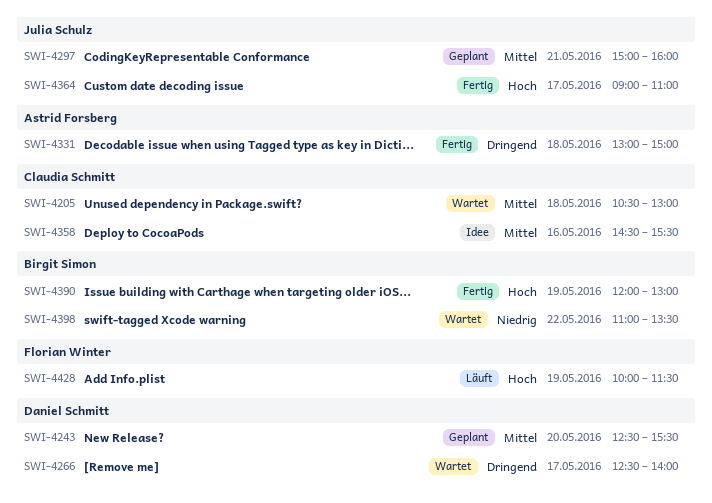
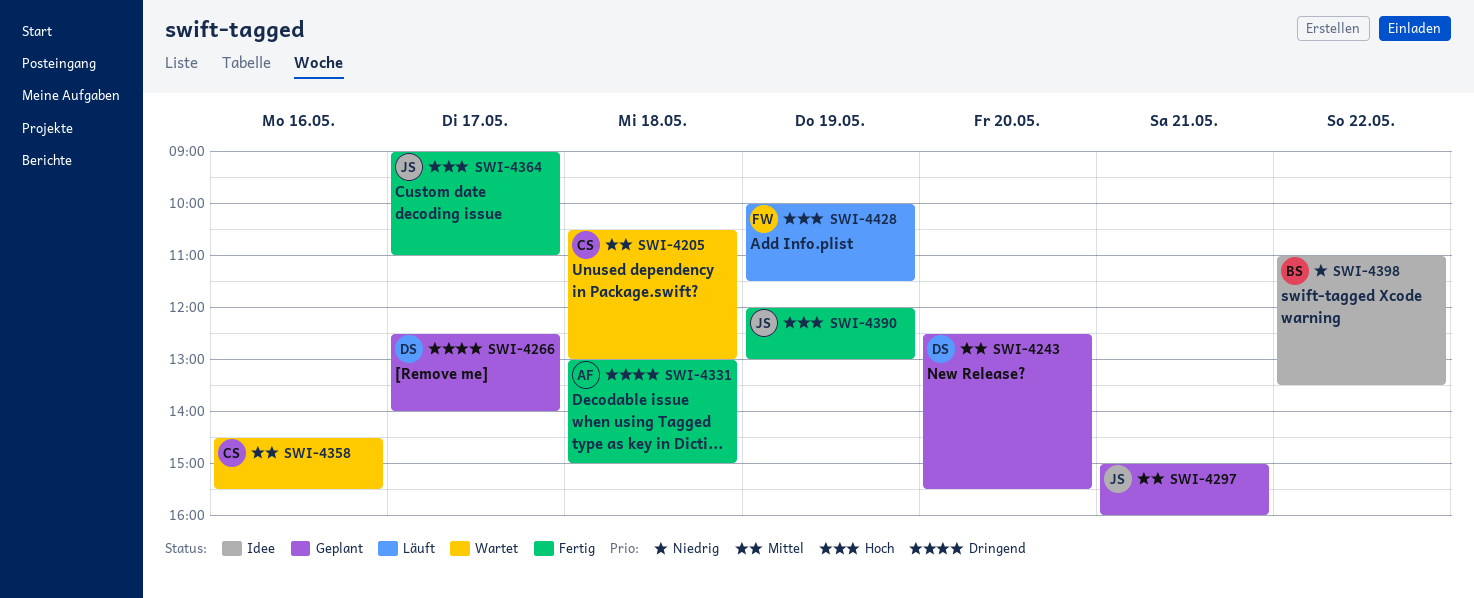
SWI-4266, status: Wartet -> Geplant
SWI-4358, status: Idee -> Wartet
SWI-4390, owner: Birgit Simon -> Julia Schulz
SWI-4398, status: Wartet -> Idee

